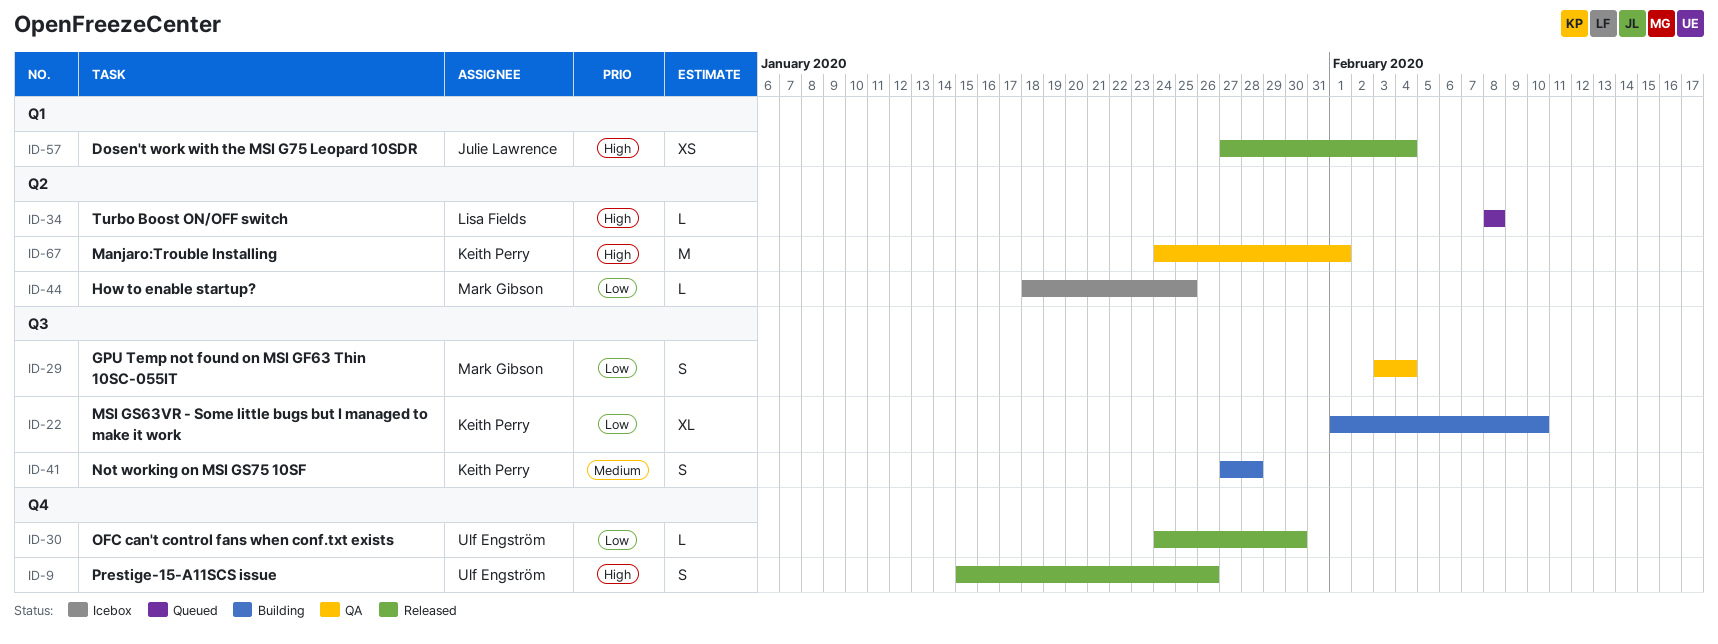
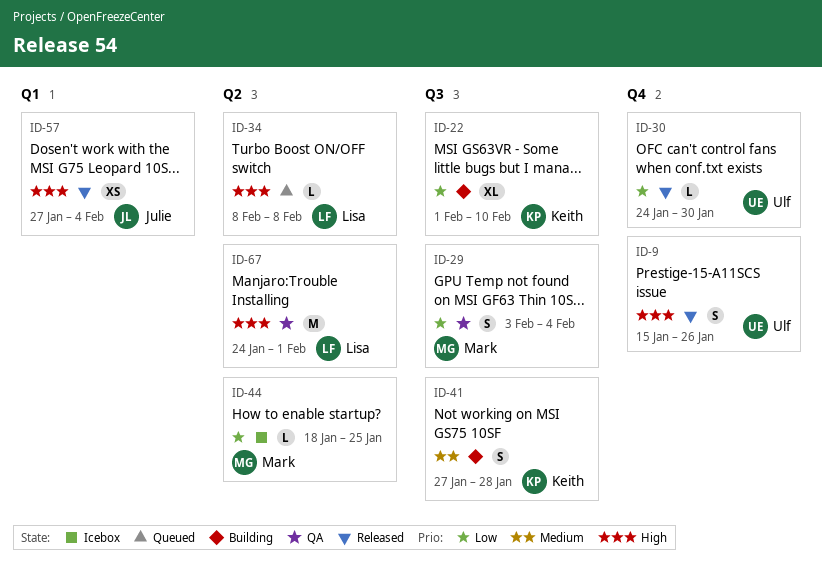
ID-67, owner: Keith Perry -> Lisa Fields

